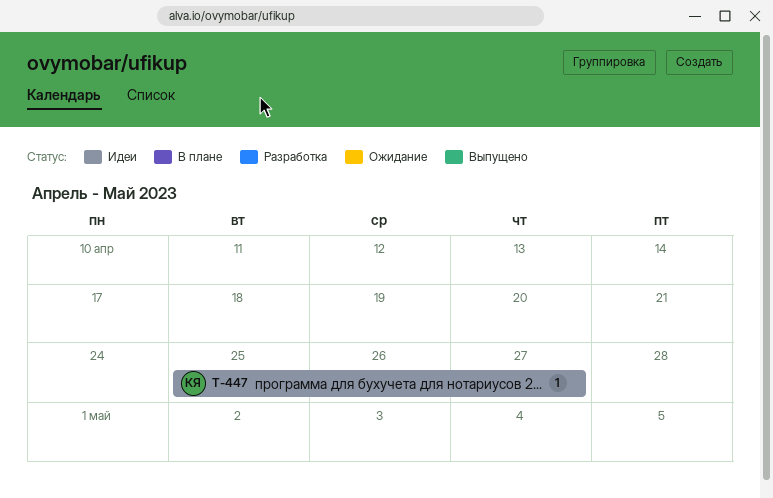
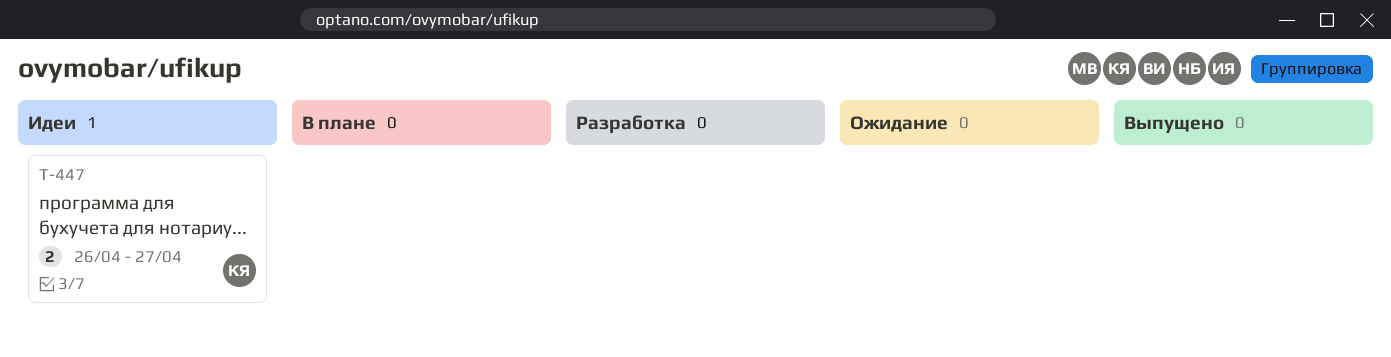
T-447, estimate: 1 -> 2
T-447, start: Apr 25 -> Apr 26

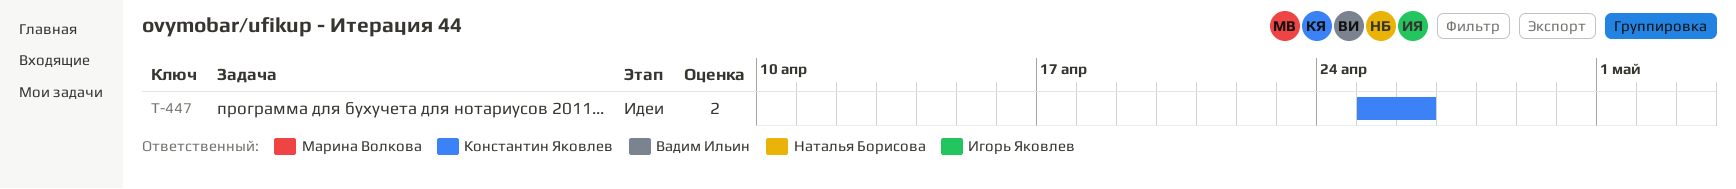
T-447, start: Apr 26 -> Apr 25
T-447, due: Apr 27 -> Apr 26

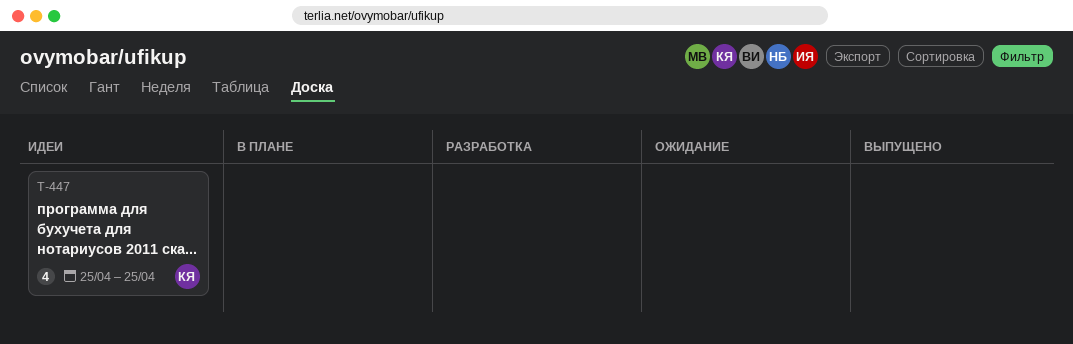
T-447, estimate: 2 -> 4
T-447, due: Apr 26 -> Apr 25

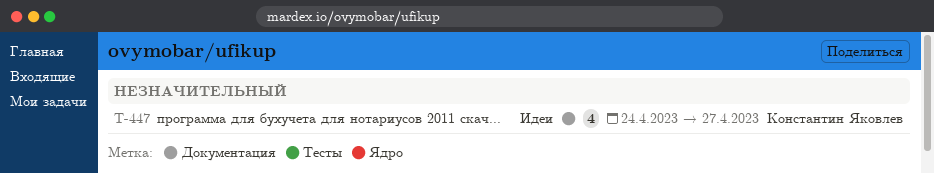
T-447, start: Apr 25 -> Apr 24
T-447, due: Apr 25 -> Apr 27

